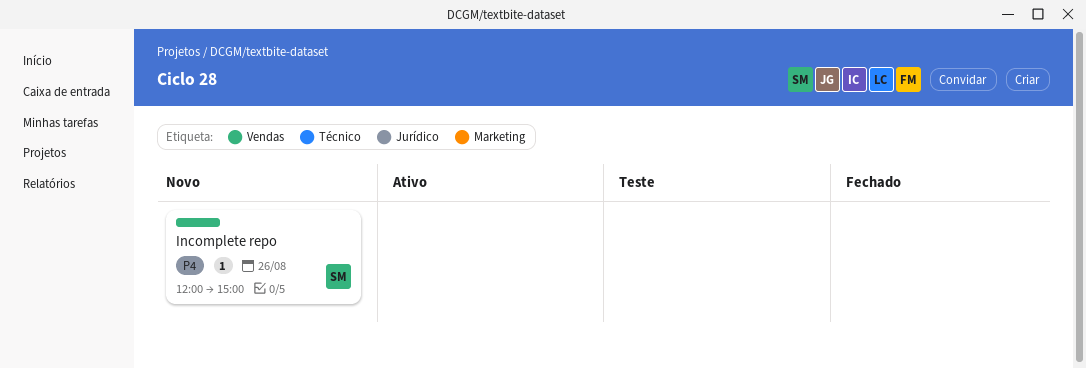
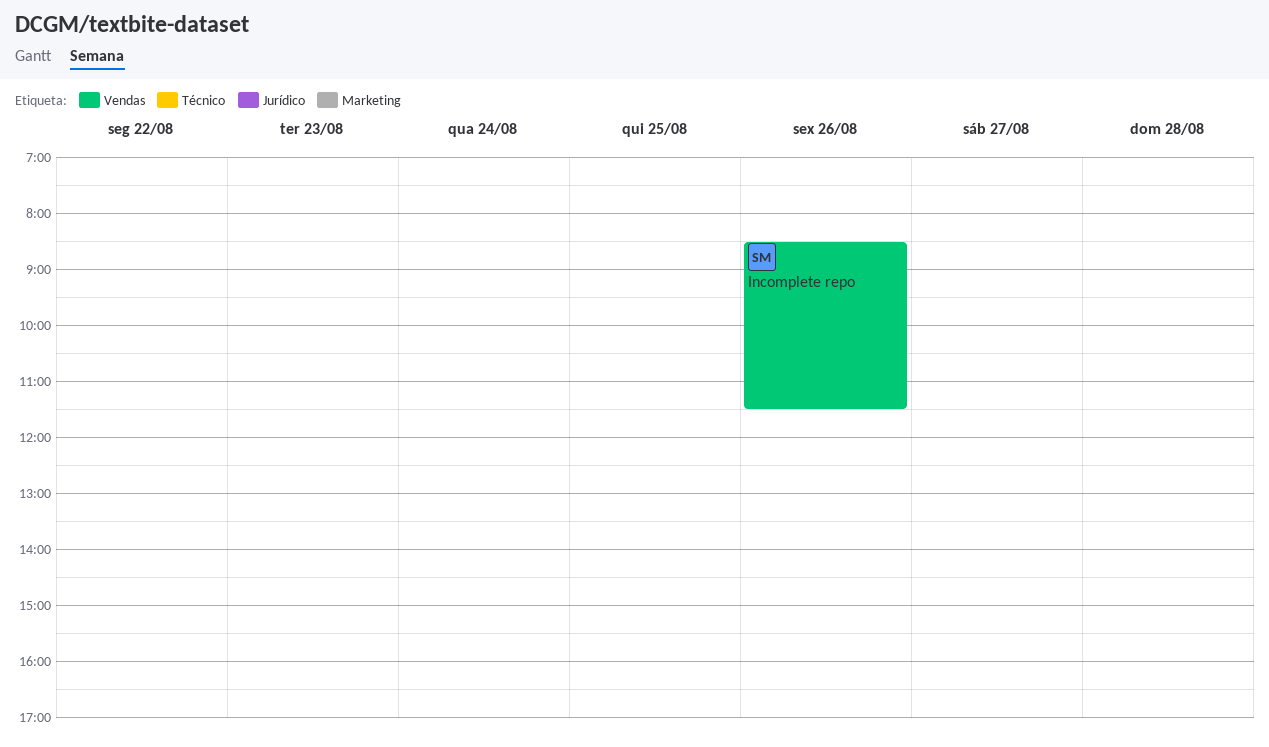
Incomplete repo, begins: 12:00 -> 08:30
Incomplete repo, ends: 15:00 -> 11:30

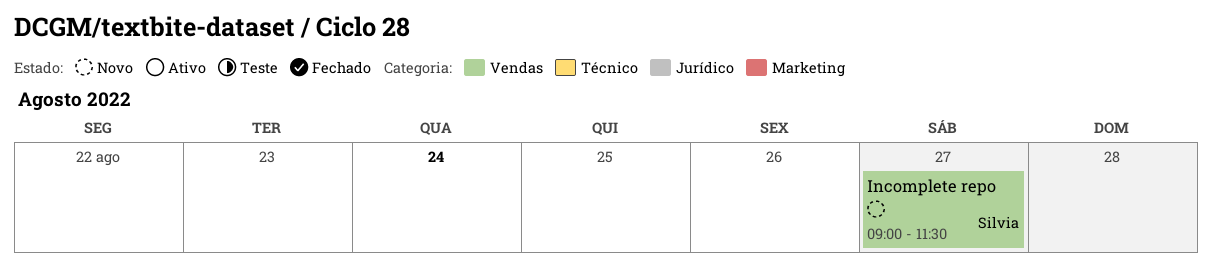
Incomplete repo, day: Aug 26 -> Aug 27
Incomplete repo, begins: 08:30 -> 09:00

